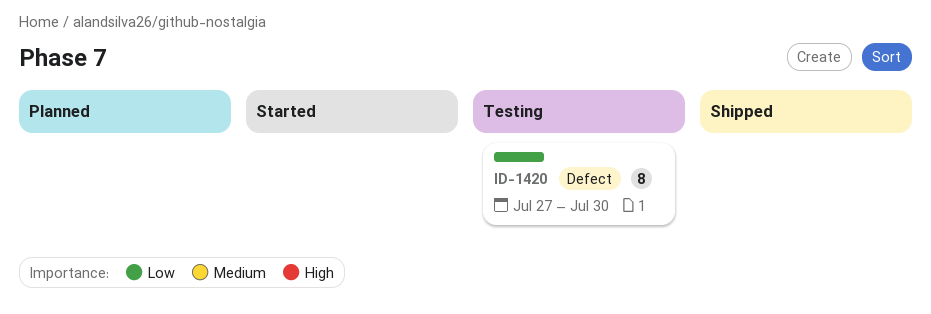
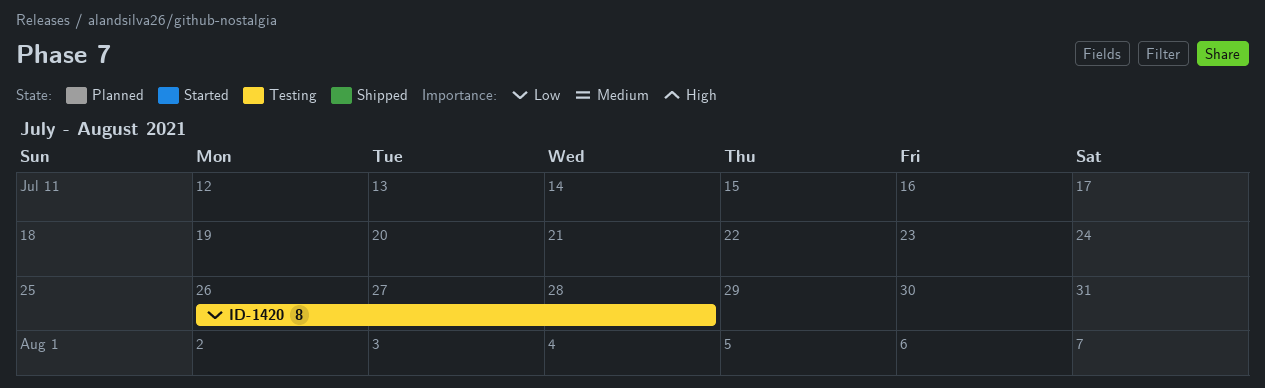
ID-1420, start: Jul 27 -> Jul 26
ID-1420, due: Jul 30 -> Jul 28

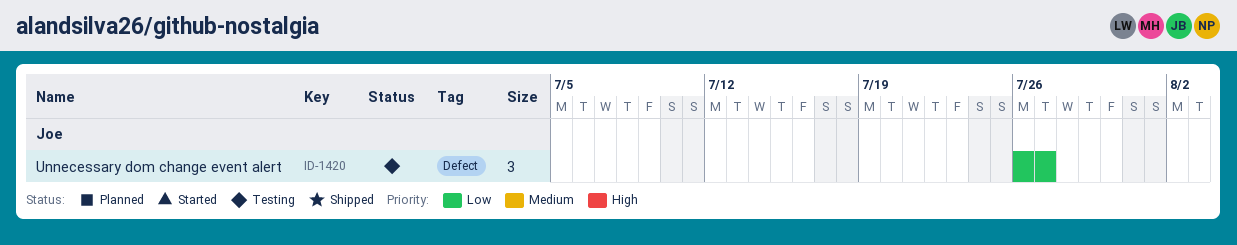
ID-1420, estimate: 8 -> 3
ID-1420, due: Jul 28 -> Jul 27

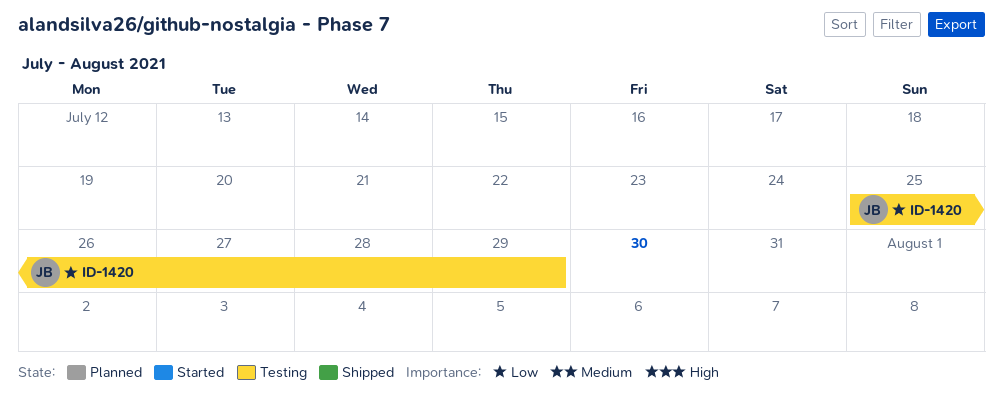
ID-1420, start: Jul 26 -> Jul 25
ID-1420, due: Jul 27 -> Jul 29

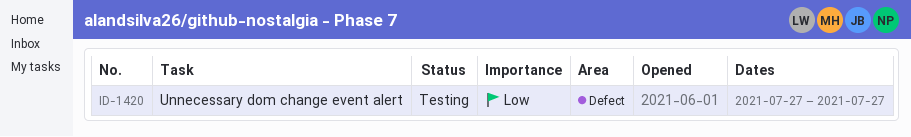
ID-1420, start: Jul 25 -> Jul 27
ID-1420, due: Jul 29 -> Jul 27

